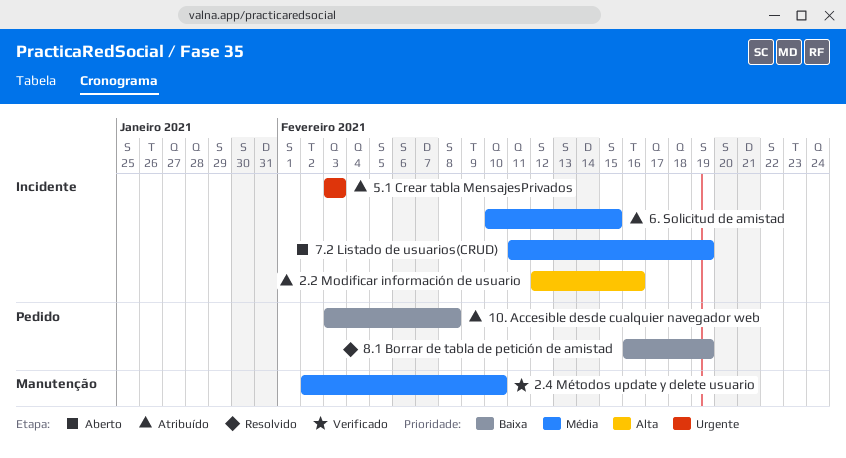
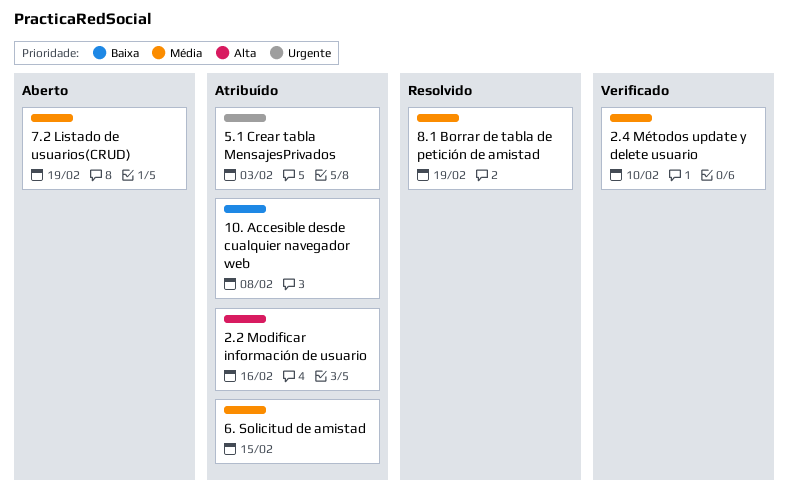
8.1 Borrar de tabla de petición de amistad, priority: Baixa -> Média

